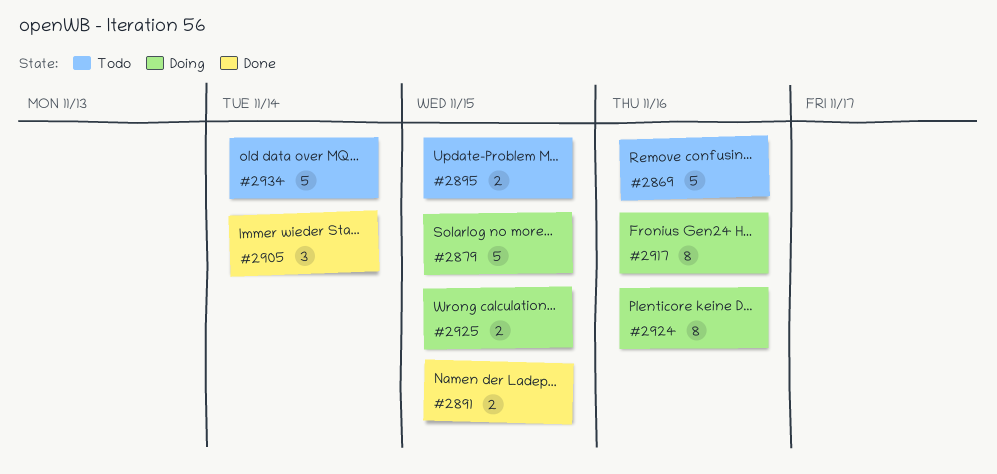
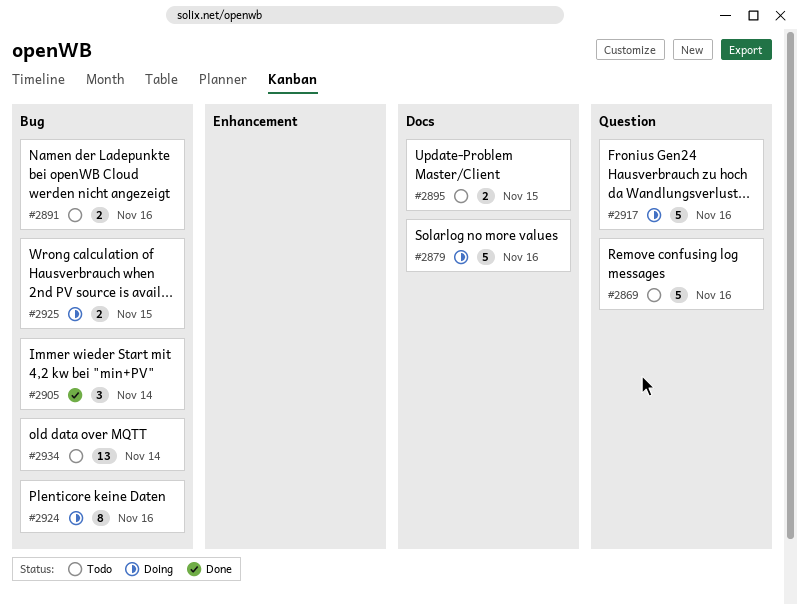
#2879, due: Nov 15 -> Nov 16
#2891, status: Done -> Todo
#2891, due: Nov 15 -> Nov 16
#2917, estimate: 8 -> 5
#2934, estimate: 5 -> 13

